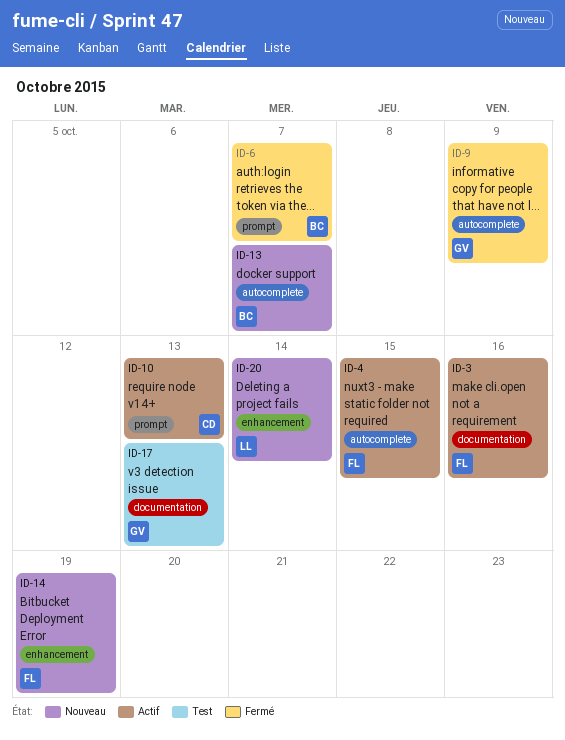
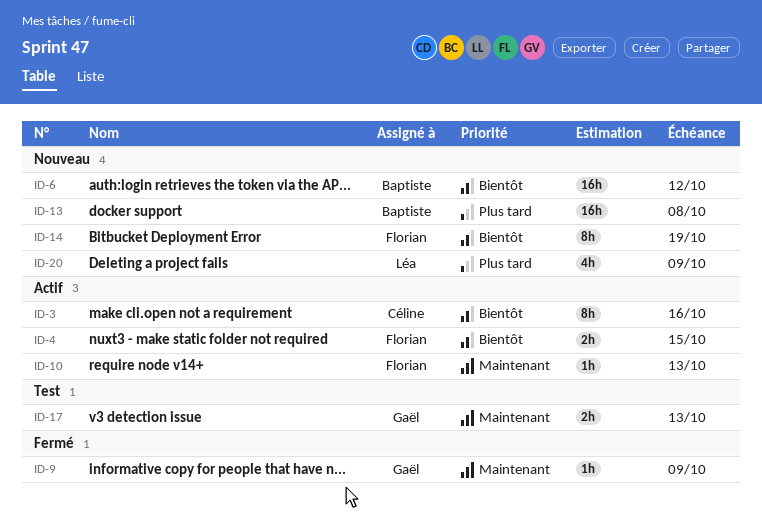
ID-3, owner: Florian -> Céline
ID-6, status: Fermé -> Nouveau
ID-6, due: Oct 7 -> Oct 12
ID-10, owner: Céline -> Florian
ID-13, due: Oct 7 -> Oct 8
ID-20, due: Oct 14 -> Oct 9

